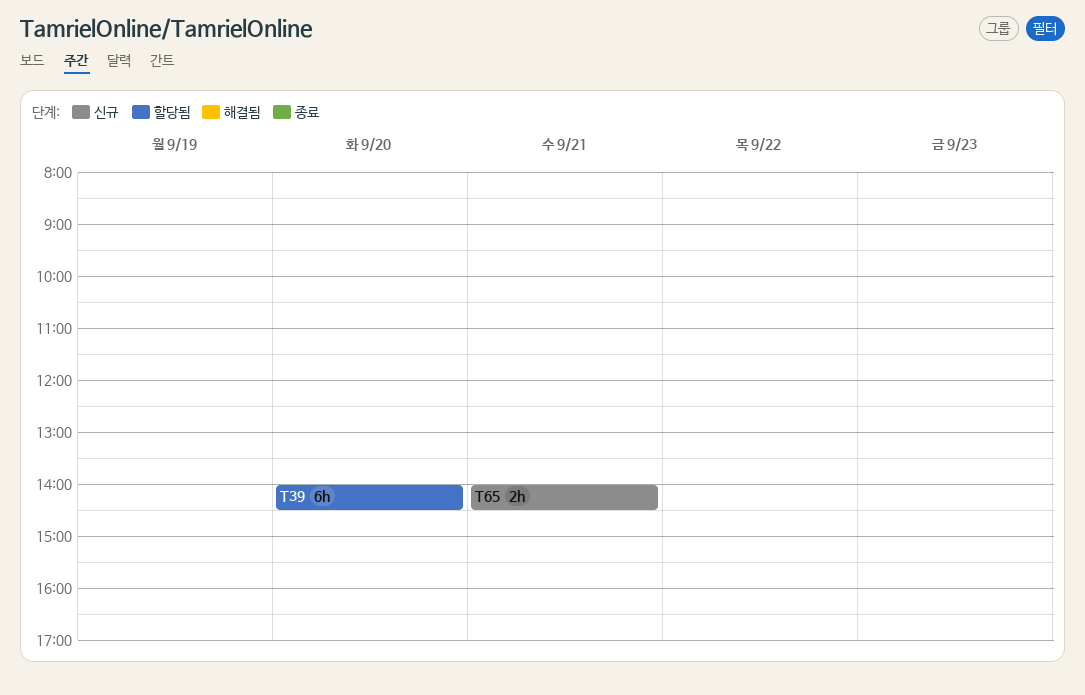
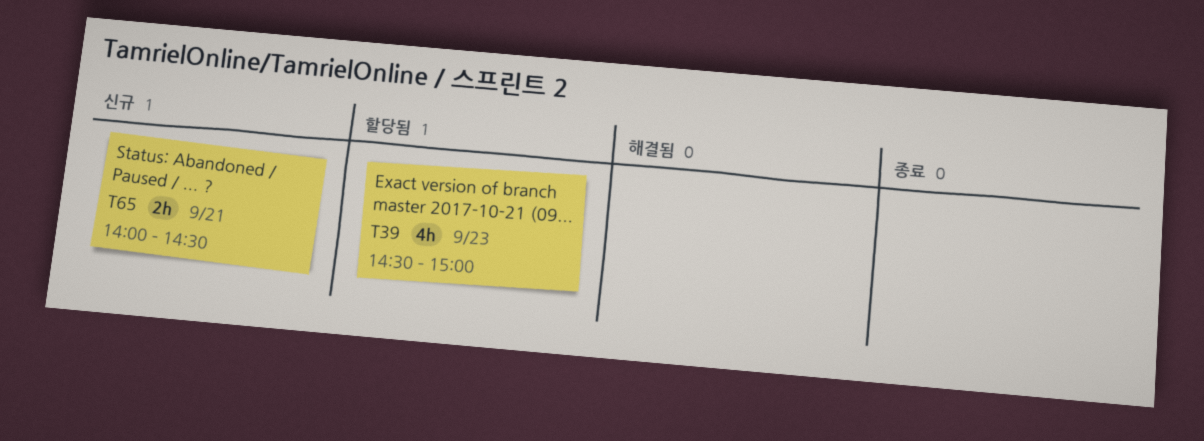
T39, estimate: 6h -> 4h
T39, day: Sep 20 -> Sep 23
T39, begins: 14:00 -> 14:30
T39, ends: 14:30 -> 15:00

